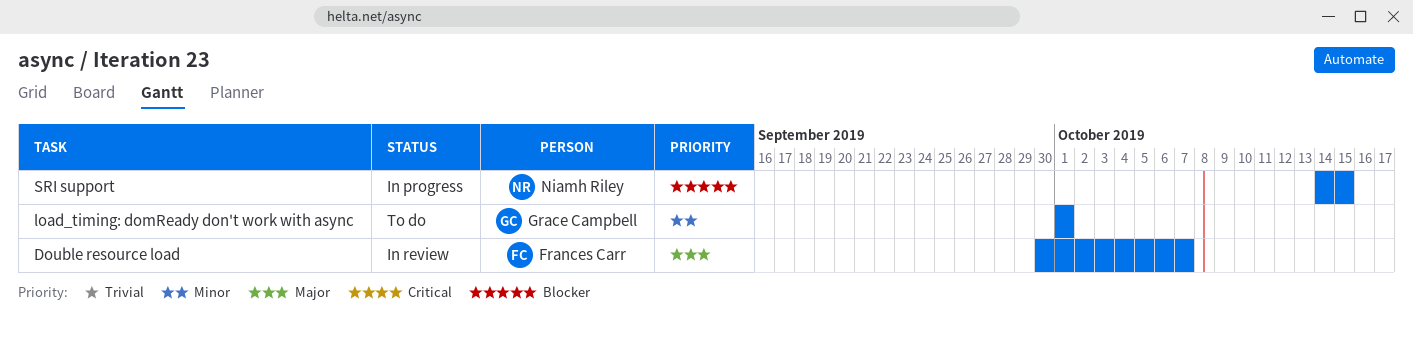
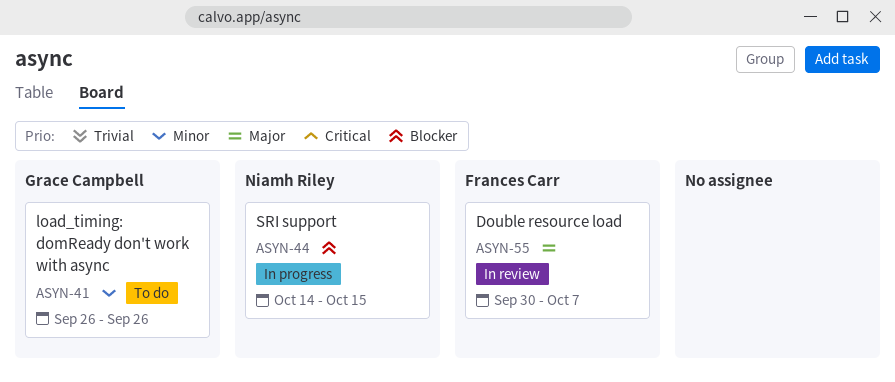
load_timing: domReady don't work with async, start: Oct 1 -> Sep 26
load_timing: domReady don't work with async, due: Oct 1 -> Sep 26

